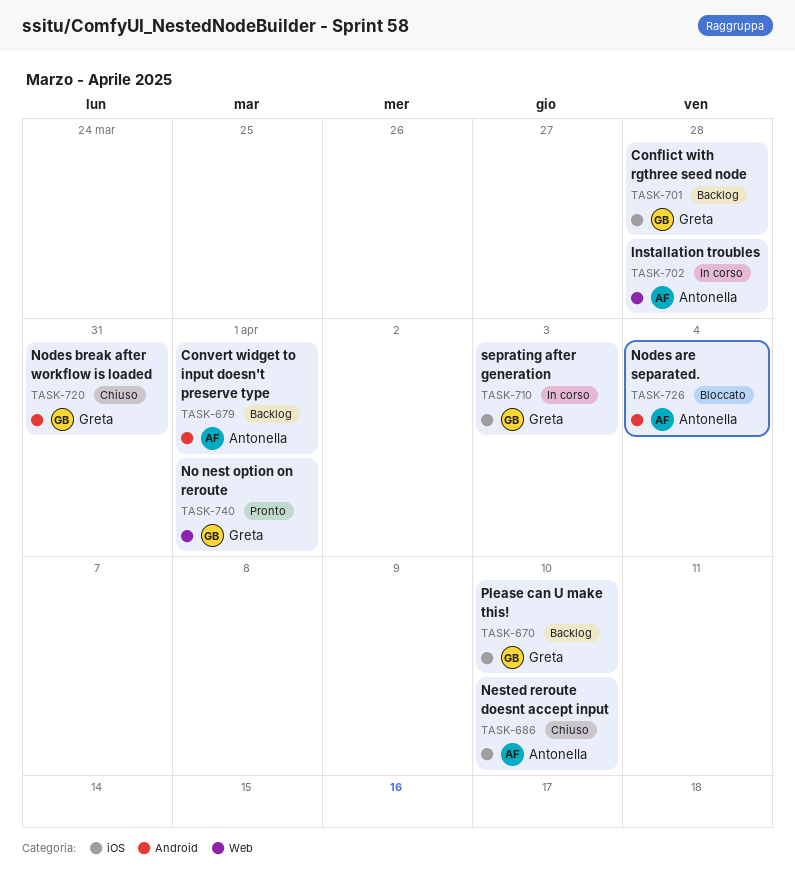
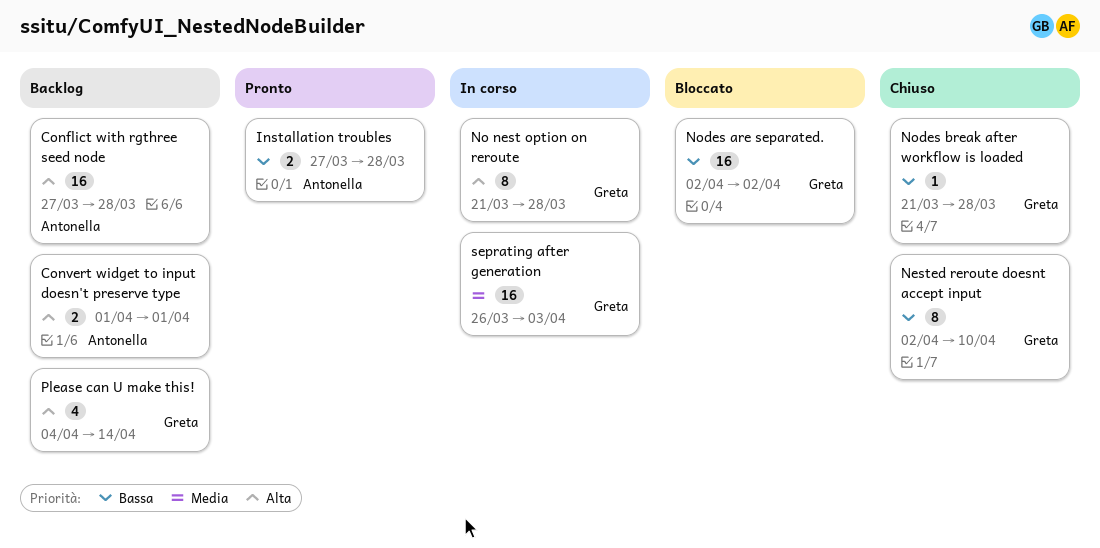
Conflict with rgthree seed node, owner: Greta -> Antonella
Installation troubles, status: In corso -> Pronto
Nested reroute doesnt accept input, owner: Antonella -> Greta
No nest option on reroute, status: Pronto -> In corso
No nest option on reroute, due: Apr 1 -> Mar 28
Nodes are separated., owner: Antonella -> Greta
Nodes are separated., due: Apr 4 -> Apr 2
Nodes break after workflow is loaded, due: Mar 31 -> Mar 28
Please can U make this!, due: Apr 10 -> Apr 14

